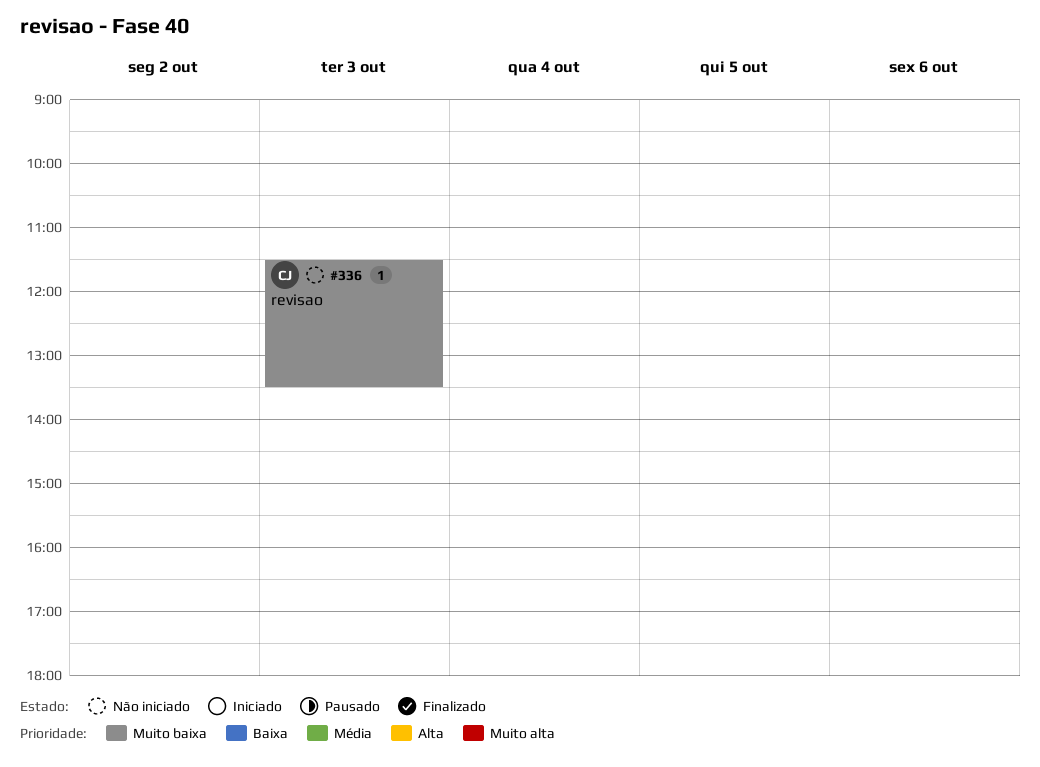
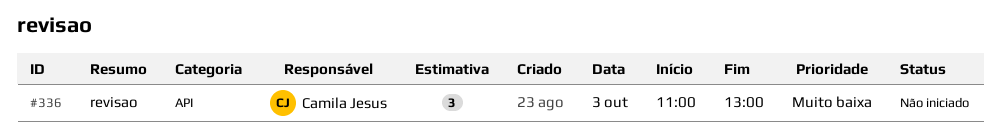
#336, estimate: 1 -> 3
#336, begins: 11:30 -> 11:00
#336, ends: 13:30 -> 13:00

